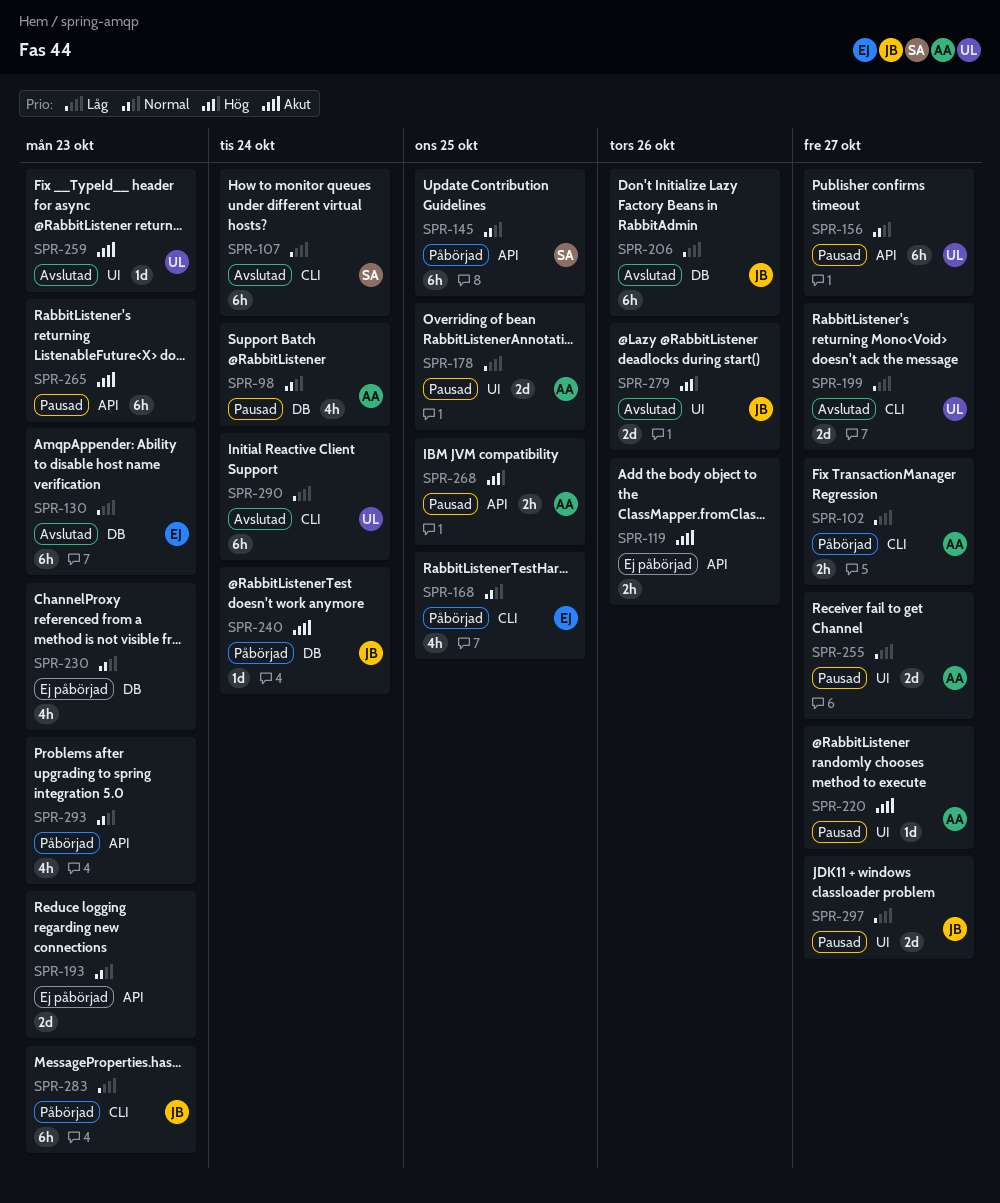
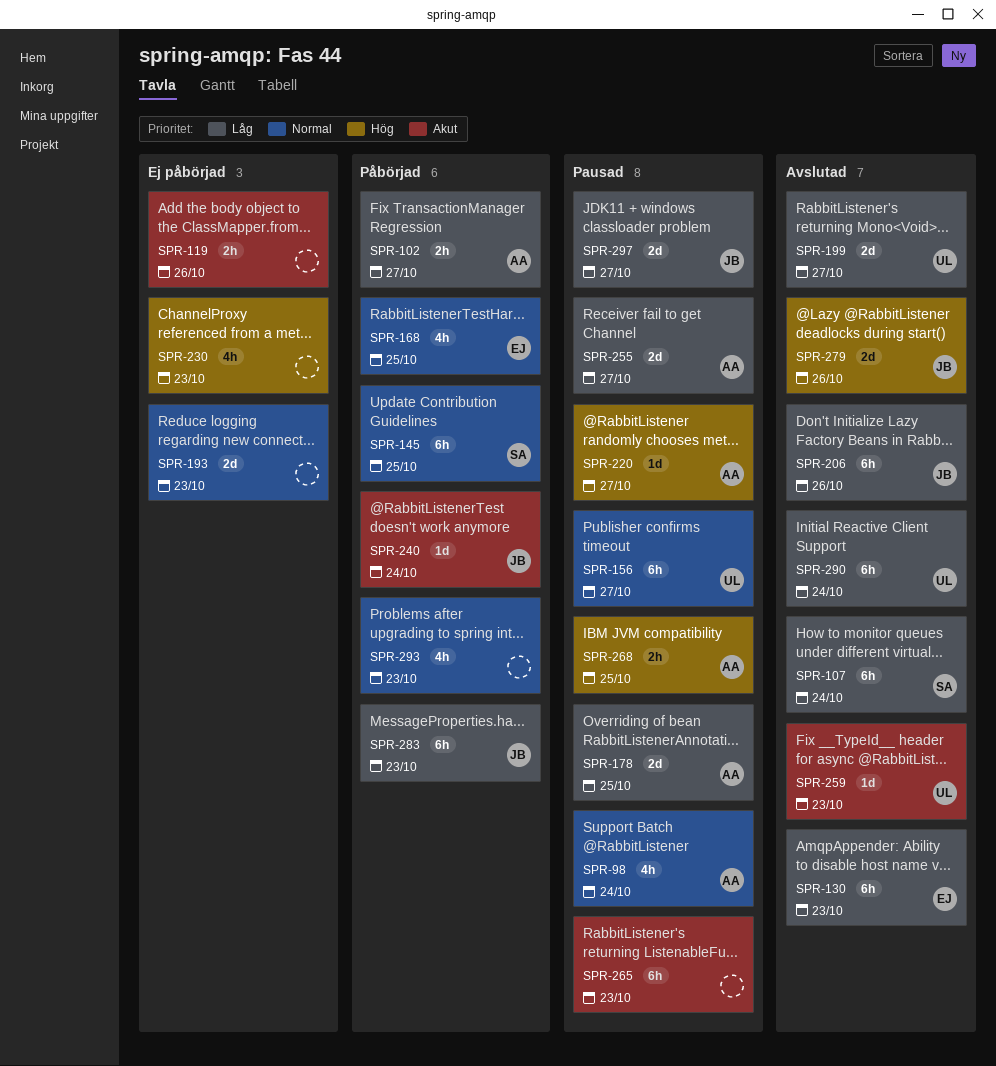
SPR-220, priority: Akut -> Hög
SPR-230, priority: Normal -> Hög

